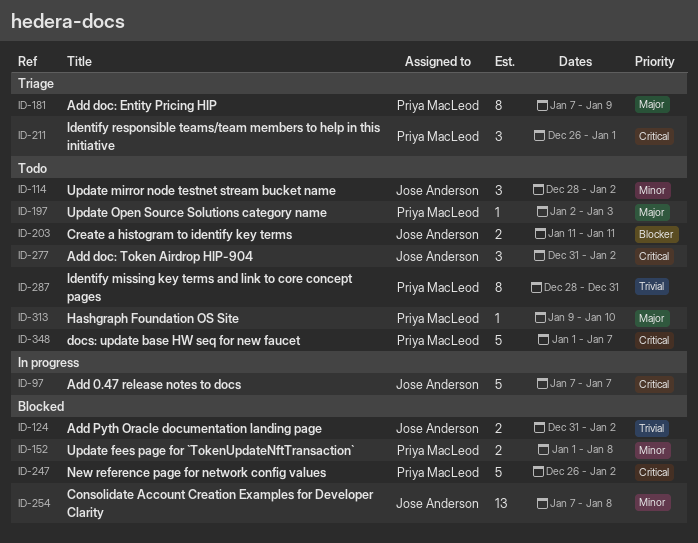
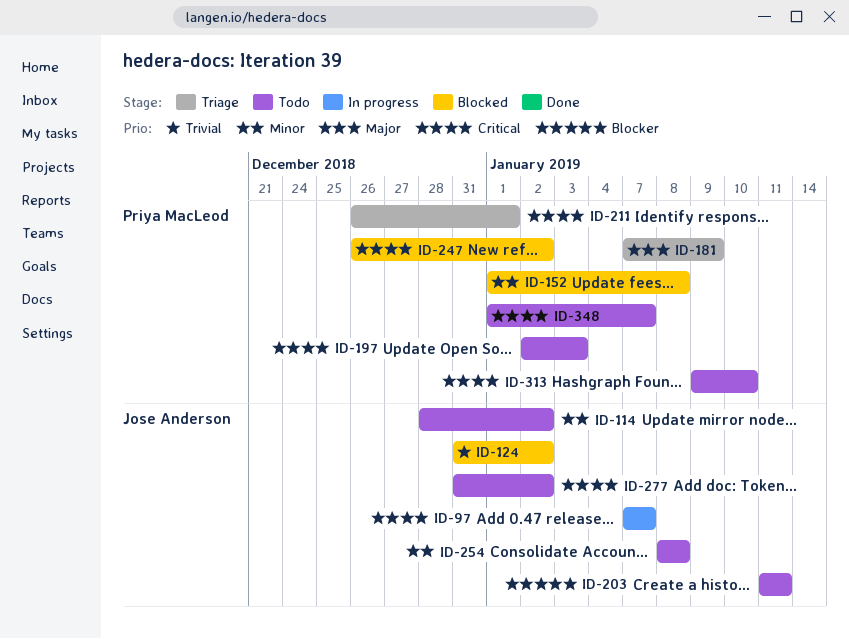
ID-197, priority: Major -> Critical
ID-254, status: Blocked -> Todo
ID-254, start: Jan 7 -> Jan 8
ID-287: present -> none
ID-313, priority: Major -> Critical

